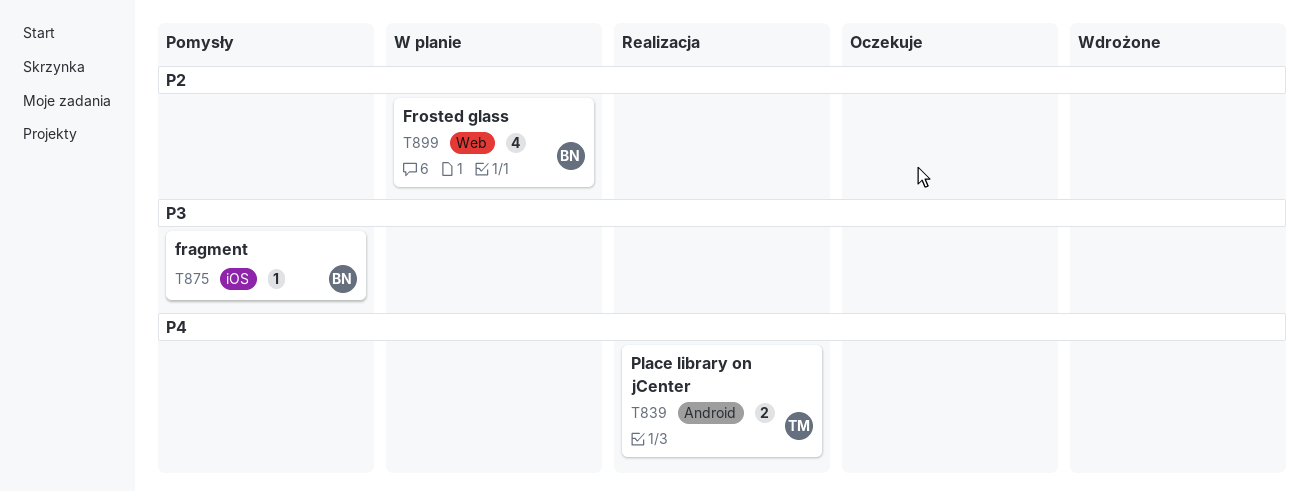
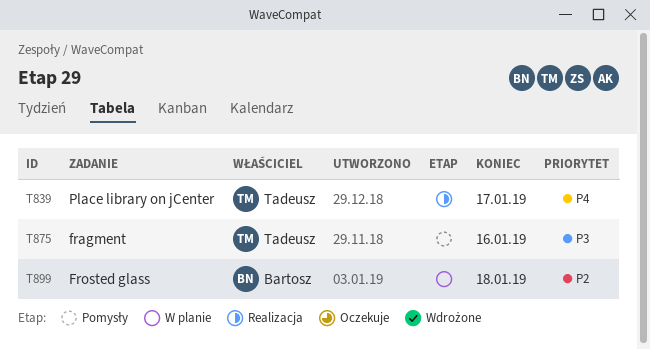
T875, owner: Bartosz -> Tadeusz

